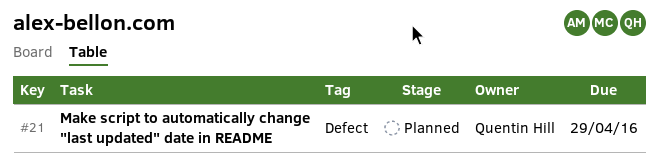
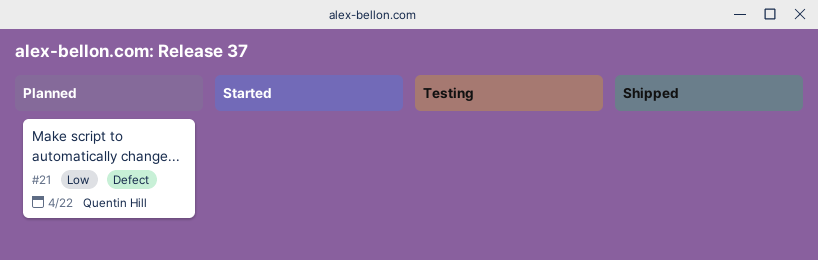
#21, due: Apr 29 -> Apr 22

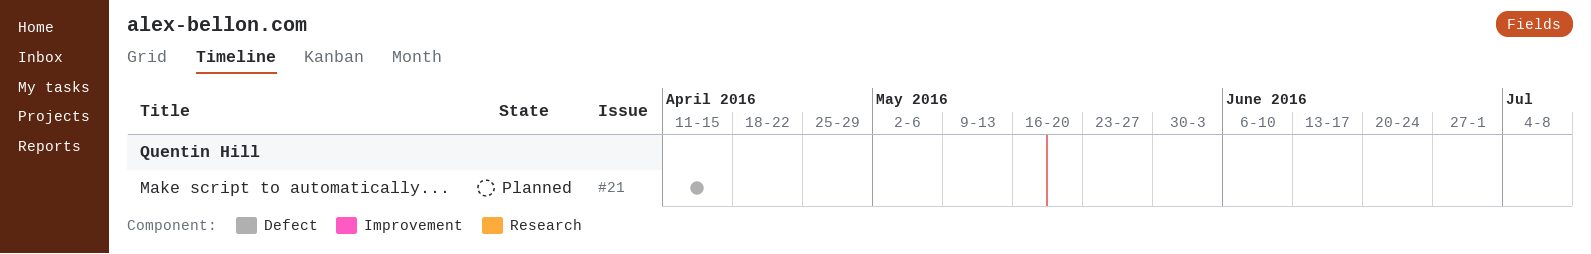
#21, due: Apr 22 -> Apr 15

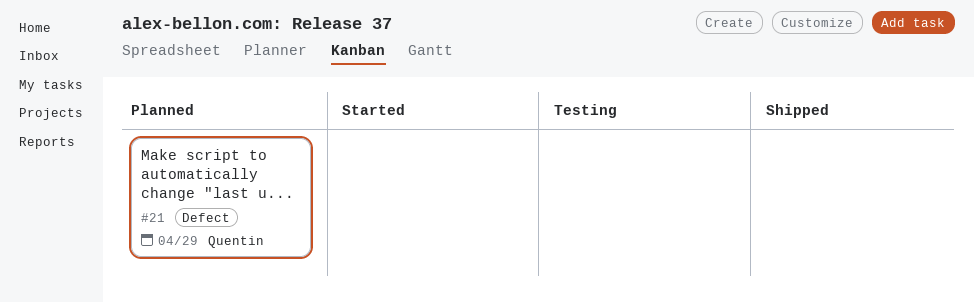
#21, due: Apr 15 -> Apr 29

